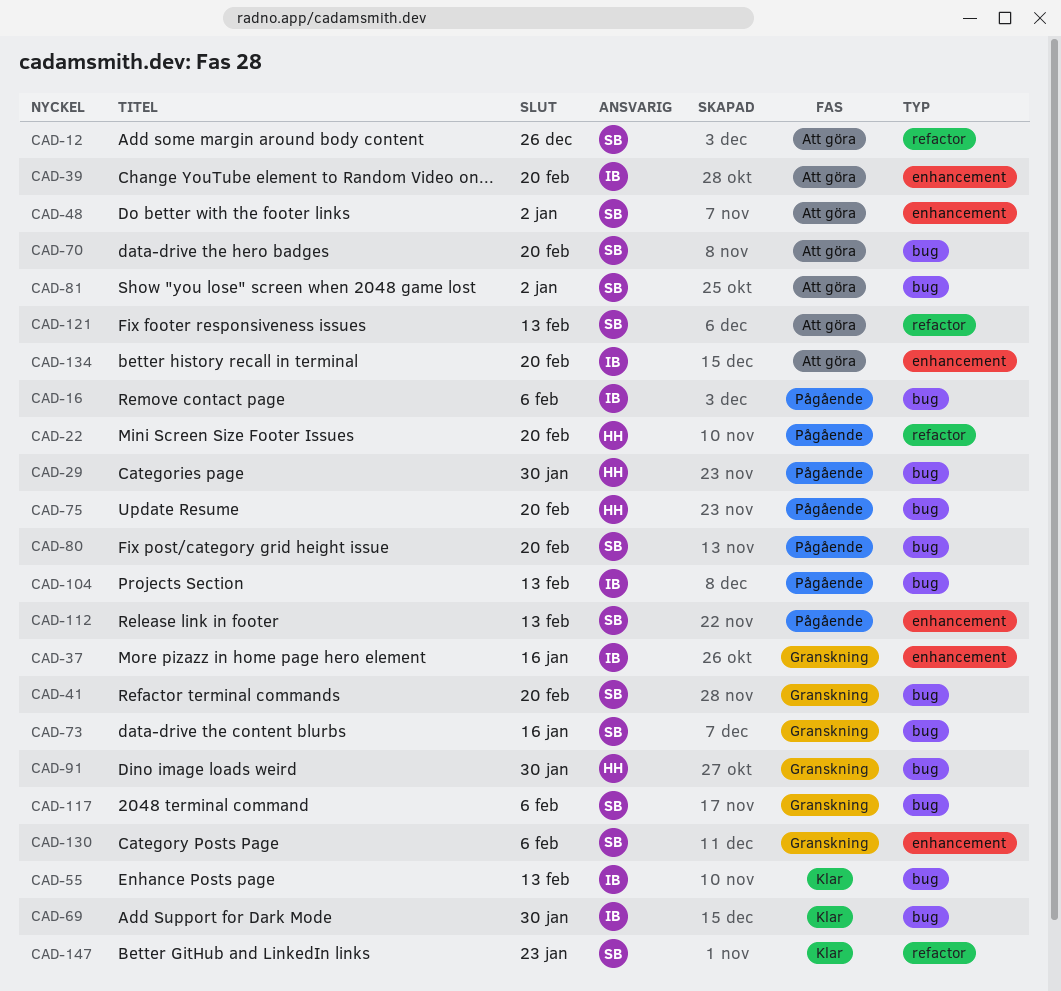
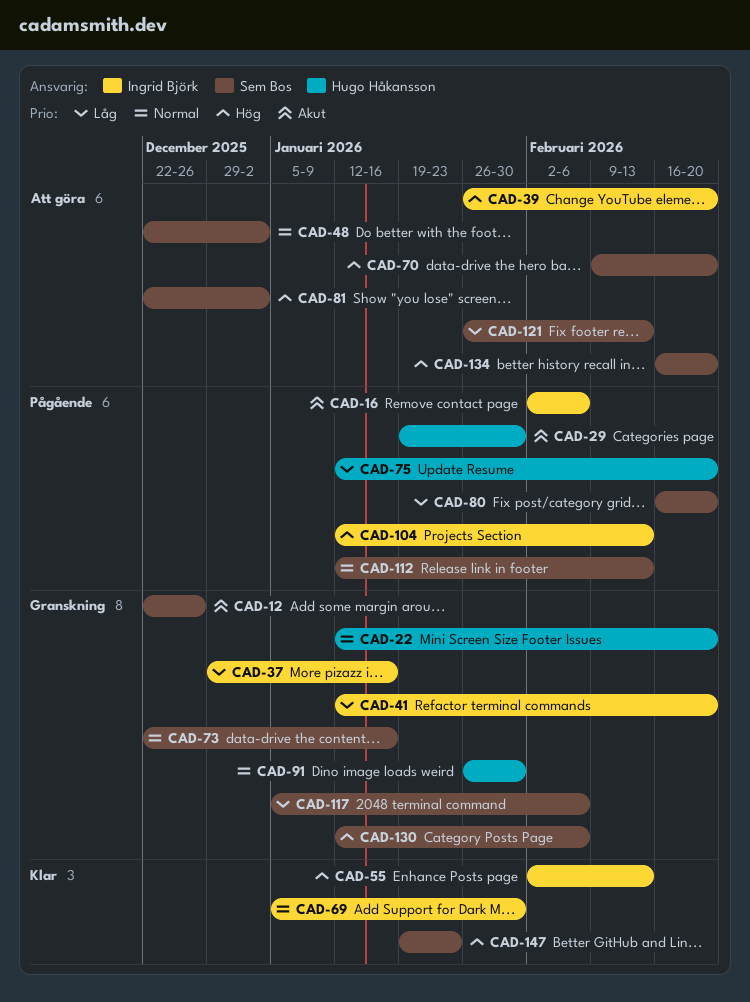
CAD-12, status: Att göra -> Granskning
CAD-22, status: Pågående -> Granskning
CAD-41, owner: Sem Bos -> Ingrid Björk
CAD-134, owner: Ingrid Björk -> Sem Bos

